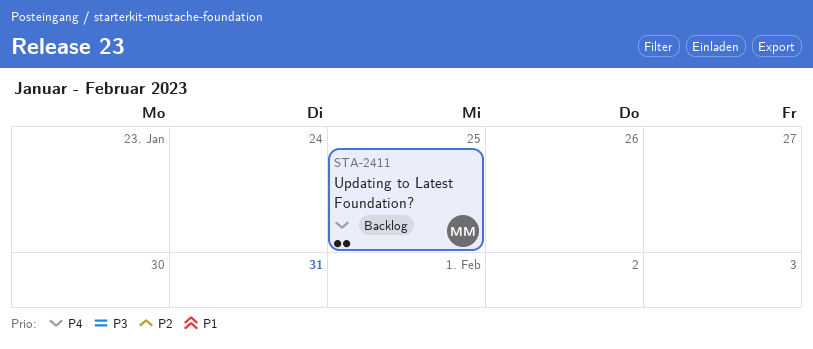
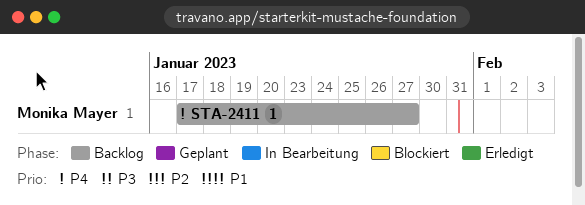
STA-2411, estimate: 2 -> 1
STA-2411, due: Jan 25 -> Jan 27

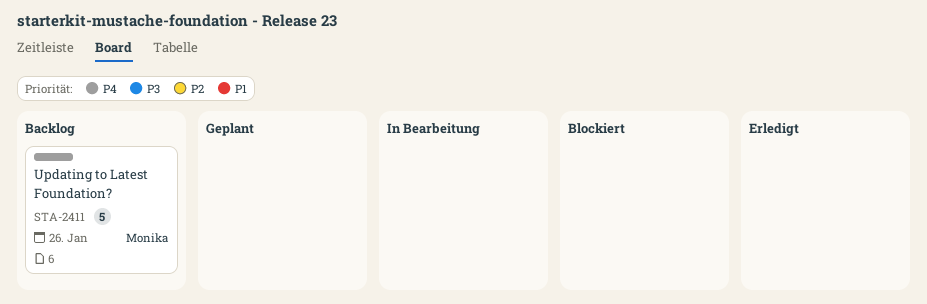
STA-2411, estimate: 1 -> 5
STA-2411, due: Jan 27 -> Jan 26

